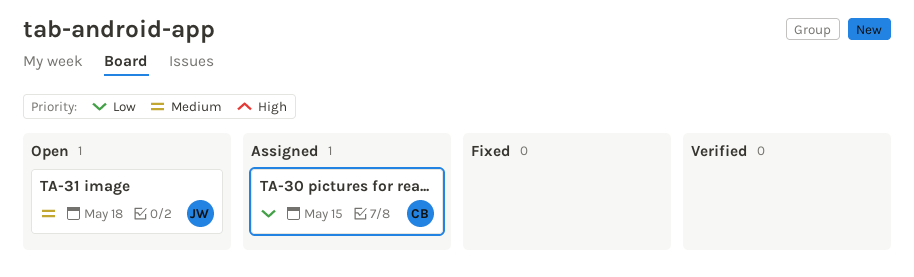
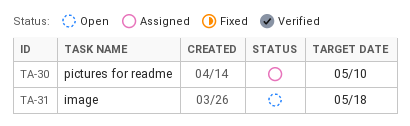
TA-30, due: May 15 -> May 10

